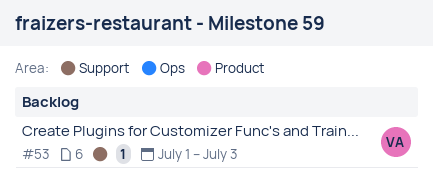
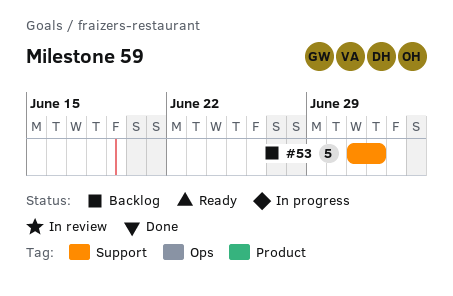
#53, estimate: 1 -> 5
#53, due: Jul 3 -> Jul 2

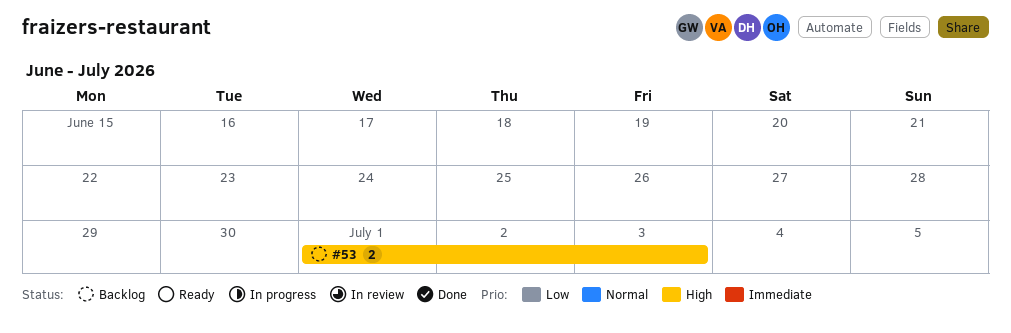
#53, estimate: 5 -> 2
#53, due: Jul 2 -> Jul 3

